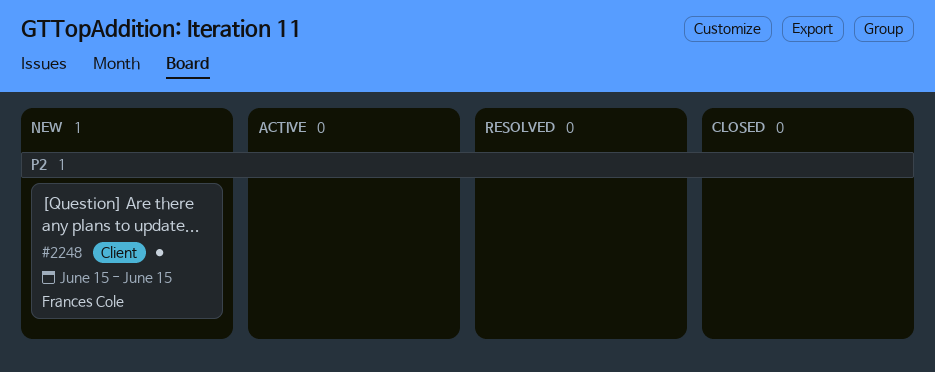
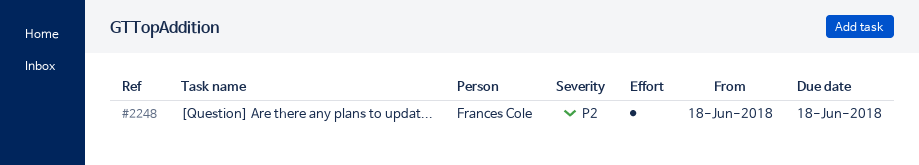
#2248, start: Jun 15 -> Jun 18
#2248, due: Jun 15 -> Jun 18

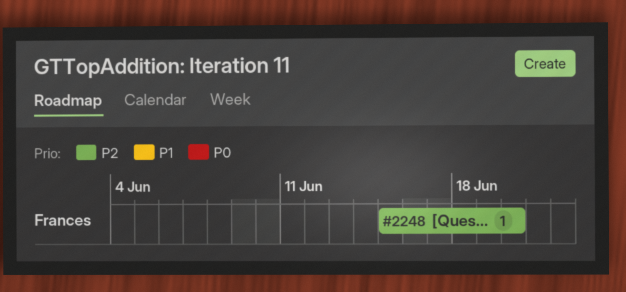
#2248, start: Jun 18 -> Jun 15
#2248, due: Jun 18 -> Jun 20

